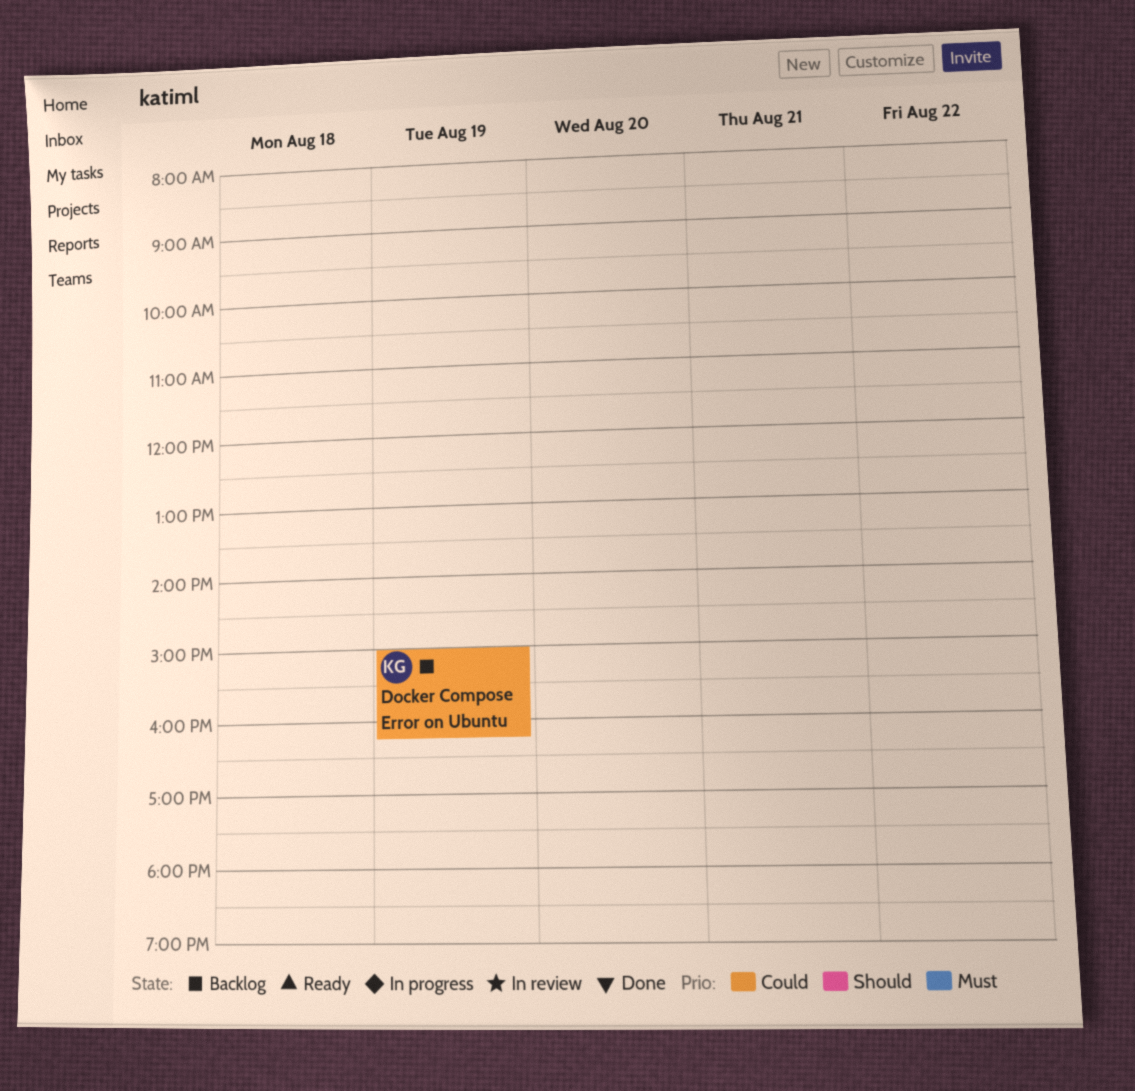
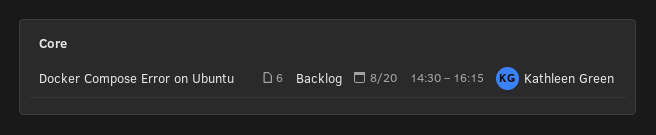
Docker Compose Error on Ubuntu, day: Aug 19 -> Aug 20
Docker Compose Error on Ubuntu, begins: 15:00 -> 14:30

